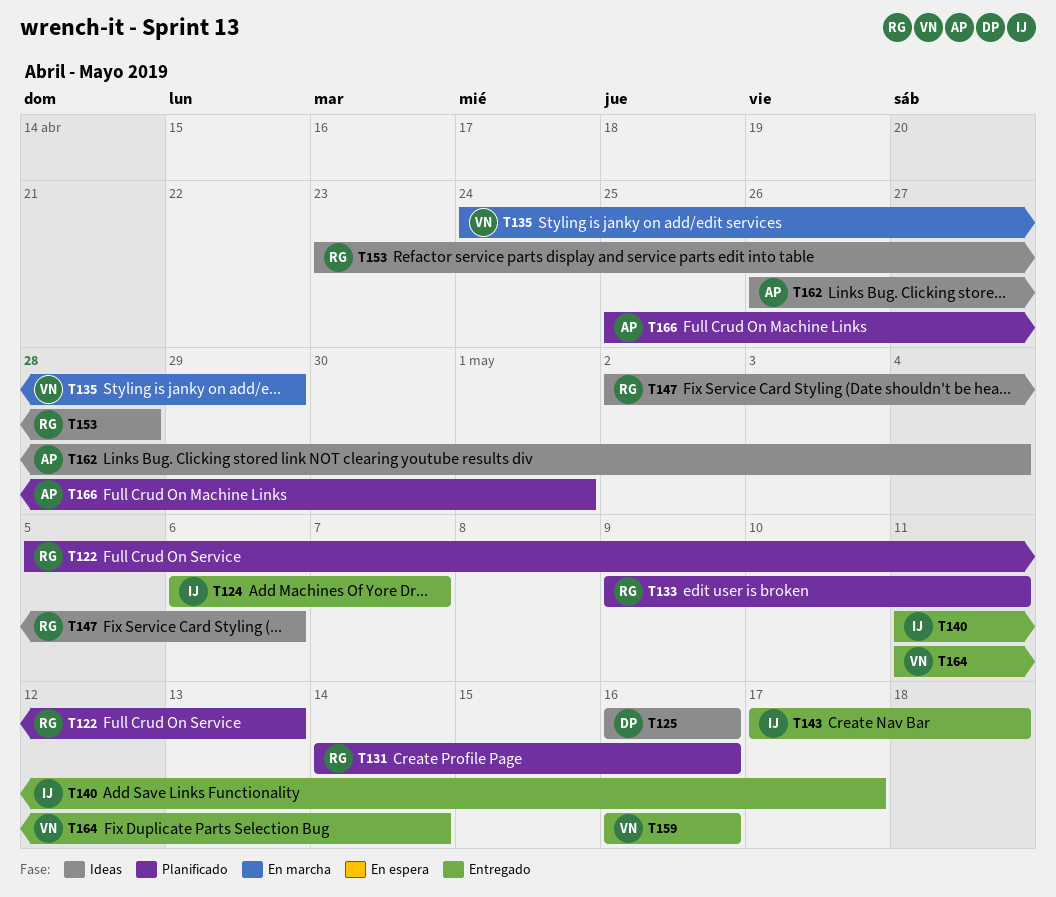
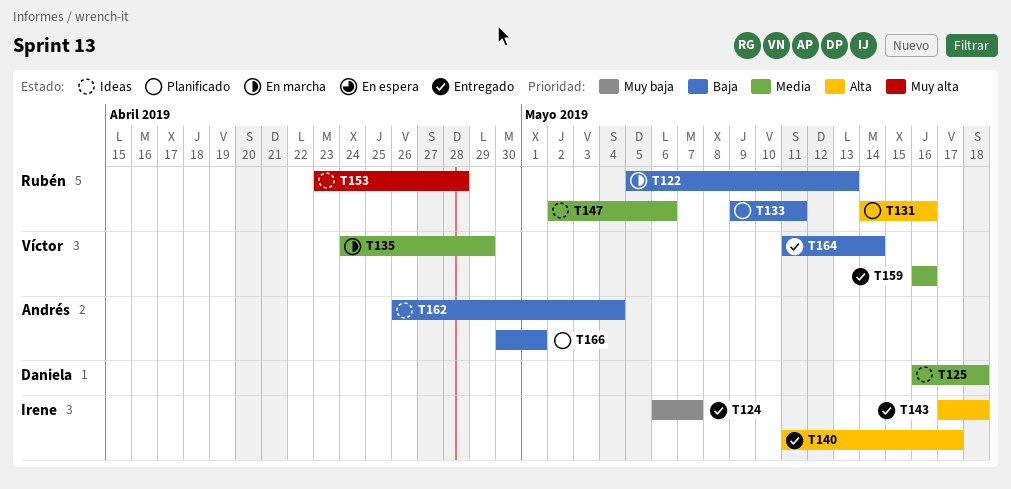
T122, status: Planificado -> En marcha
T125, due: May 16 -> May 18
T166, start: Apr 25 -> Apr 30

